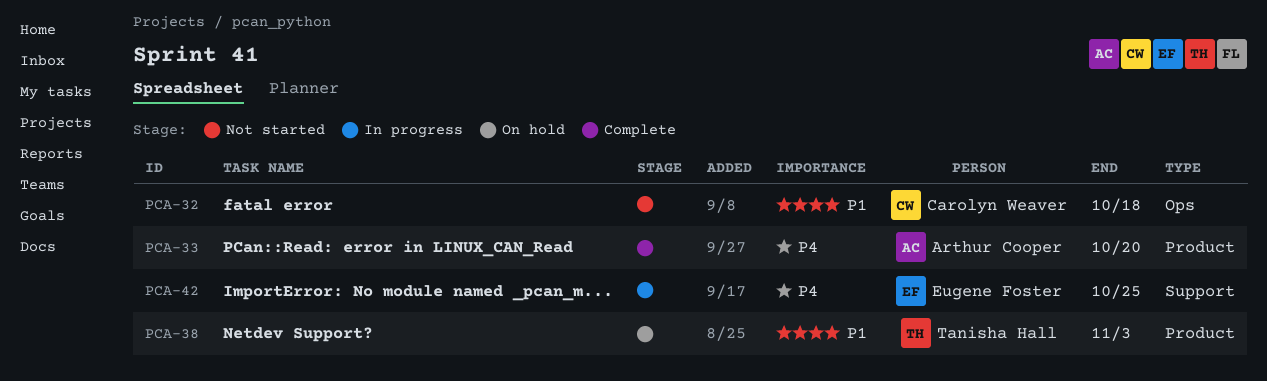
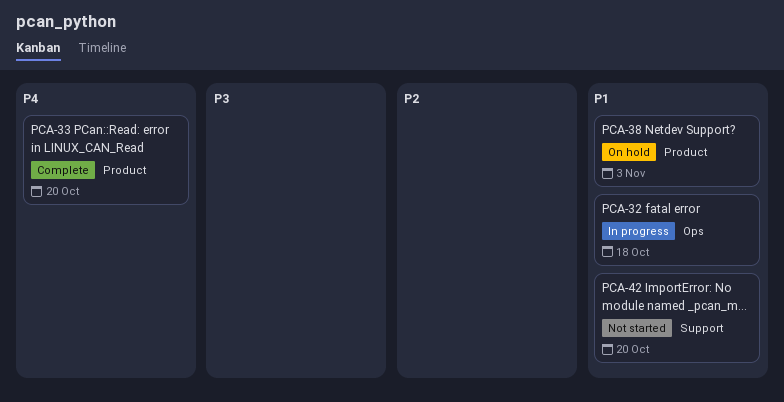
PCA-32, status: Not started -> In progress
PCA-42, status: In progress -> Not started
PCA-42, priority: P4 -> P1
PCA-42, due: Oct 25 -> Oct 20

